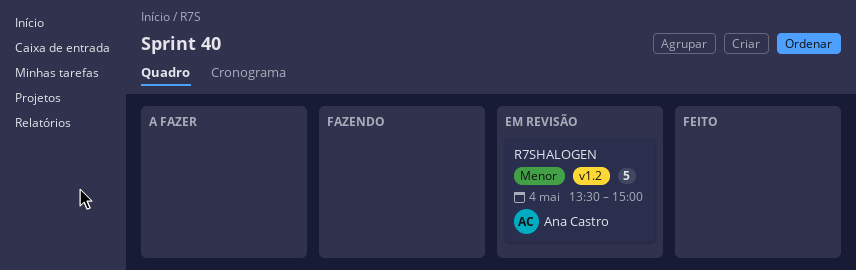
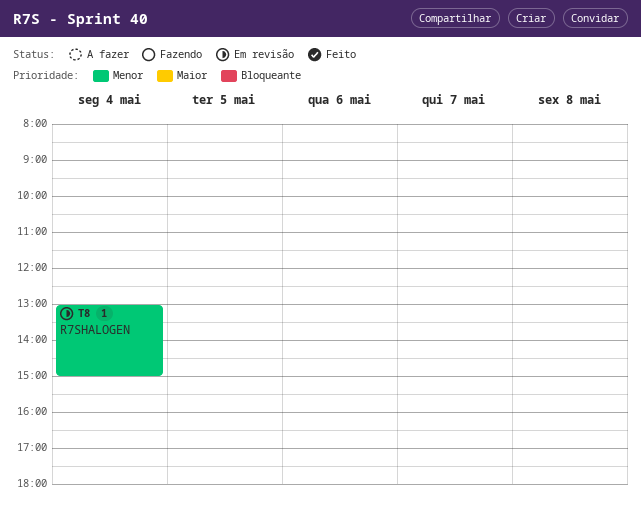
R7SHALOGEN, estimate: 5 -> 1
R7SHALOGEN, begins: 13:30 -> 13:00

